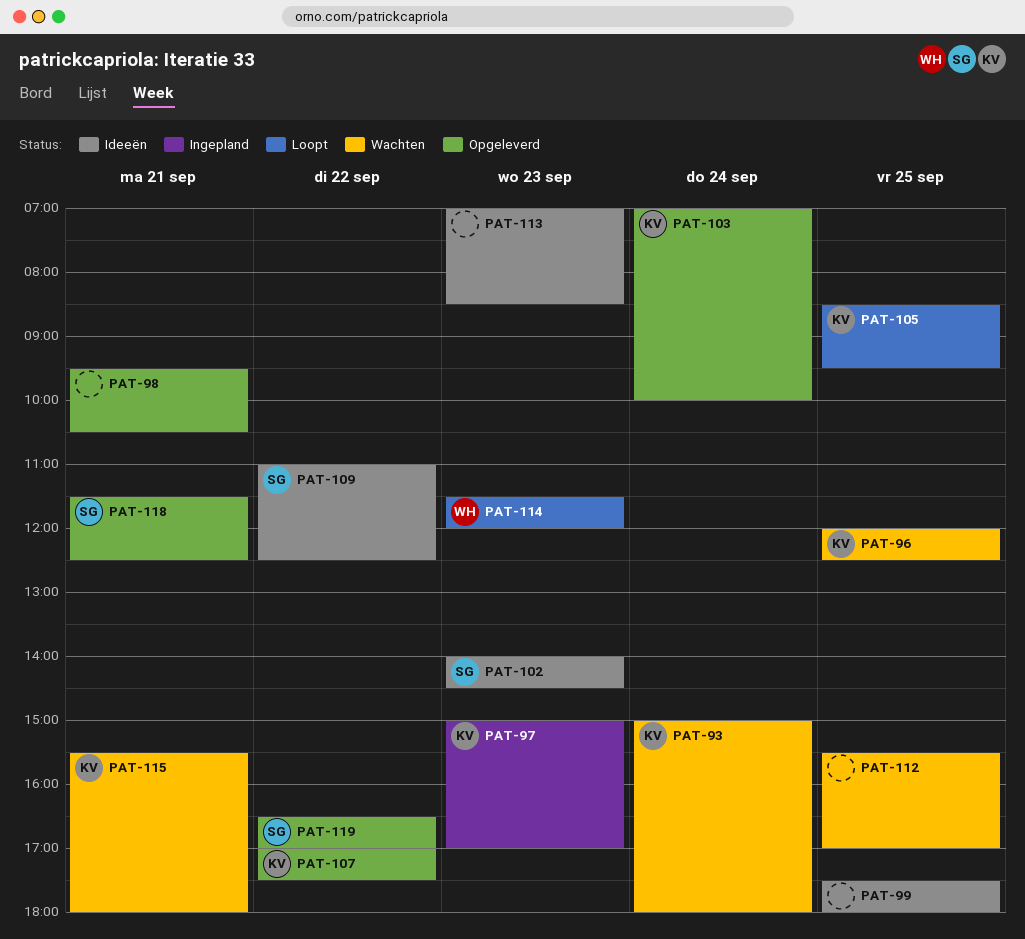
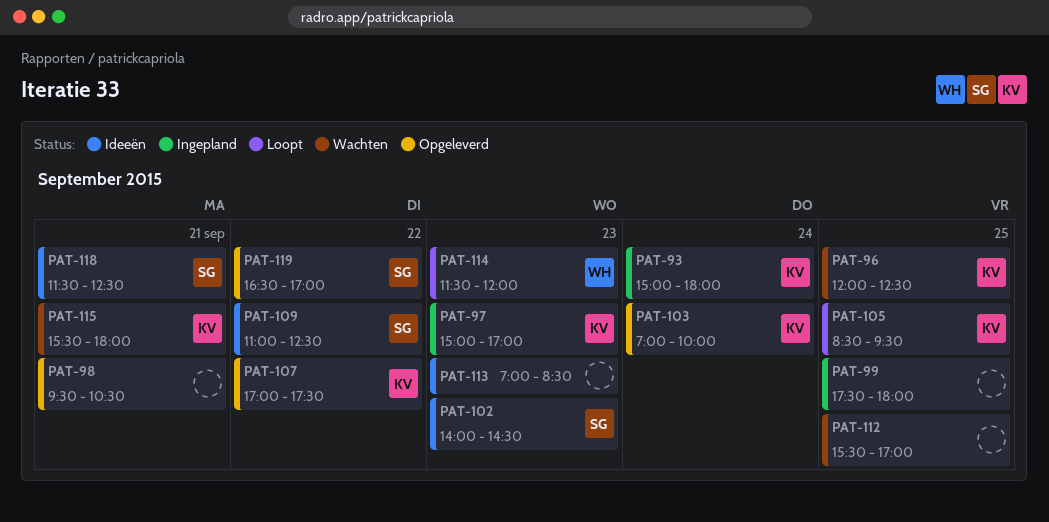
PAT-93, status: Wachten -> Ingepland
PAT-99, status: Ideeën -> Ingepland
PAT-118, status: Opgeleverd -> Ideeën

